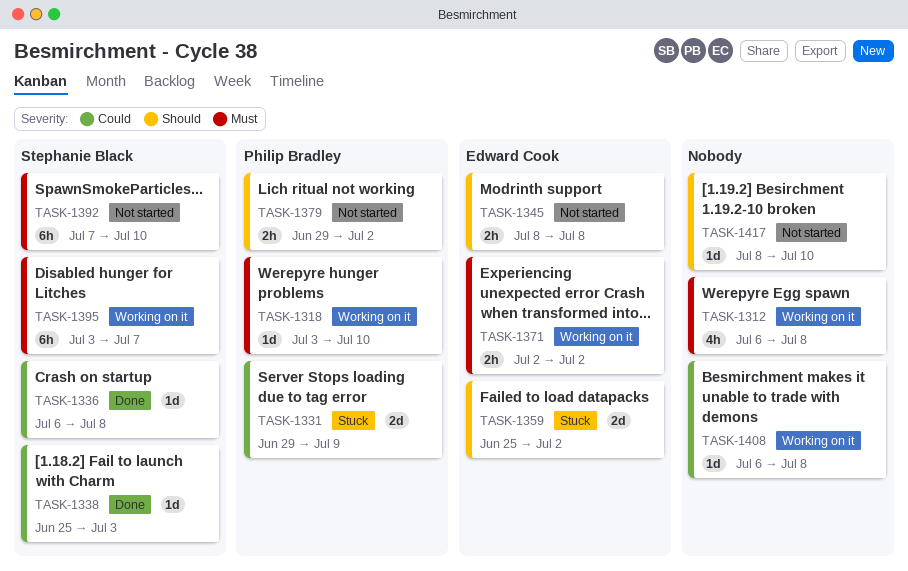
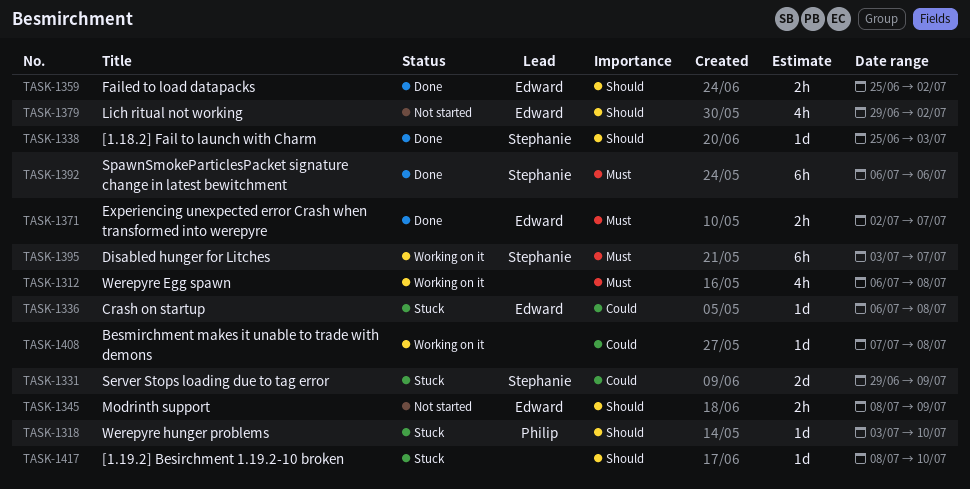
TASK-1318, status: Working on it -> Stuck
TASK-1318, priority: Must -> Should
TASK-1331, owner: Philip Bradley -> Stephanie Black
TASK-1336, status: Done -> Stuck
TASK-1336, owner: Stephanie Black -> Edward Cook
TASK-1338, priority: Could -> Should
TASK-1345, due: Jul 8 -> Jul 9
TASK-1359, status: Stuck -> Done
TASK-1359, estimate: 2d -> 2h
TASK-1371, status: Working on it -> Done
TASK-1371, due: Jul 2 -> Jul 7
TASK-1379, owner: Philip Bradley -> Edward Cook
TASK-1379, estimate: 2h -> 4h
TASK-1392, status: Not started -> Done
TASK-1392, start: Jul 7 -> Jul 6
TASK-1392, due: Jul 10 -> Jul 6
TASK-1408, start: Jul 6 -> Jul 7
TASK-1417, status: Not started -> Stuck

